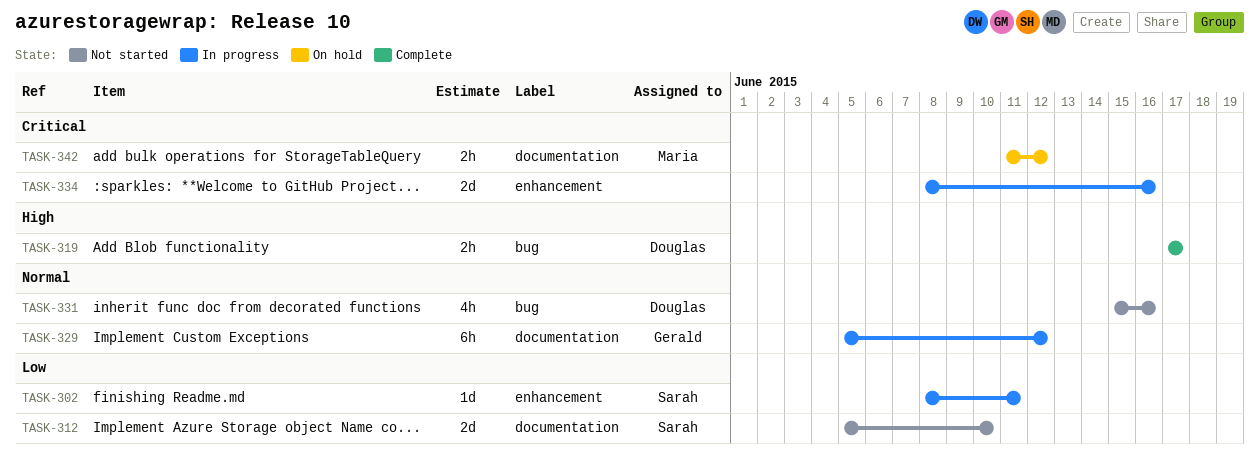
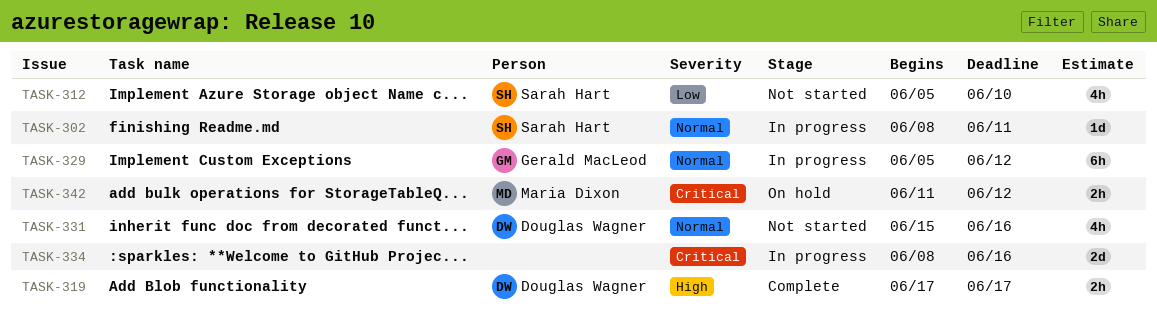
TASK-302, priority: Low -> Normal
TASK-312, estimate: 2d -> 4h

